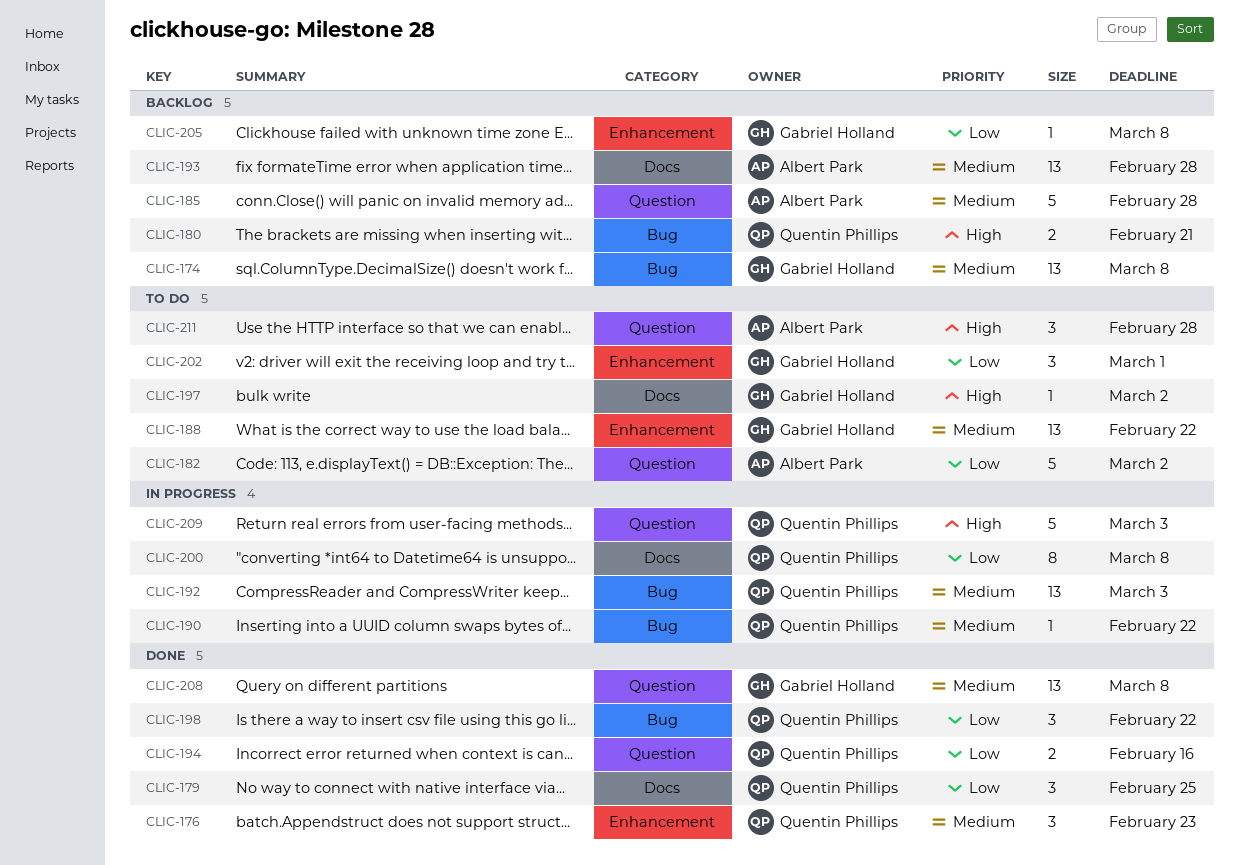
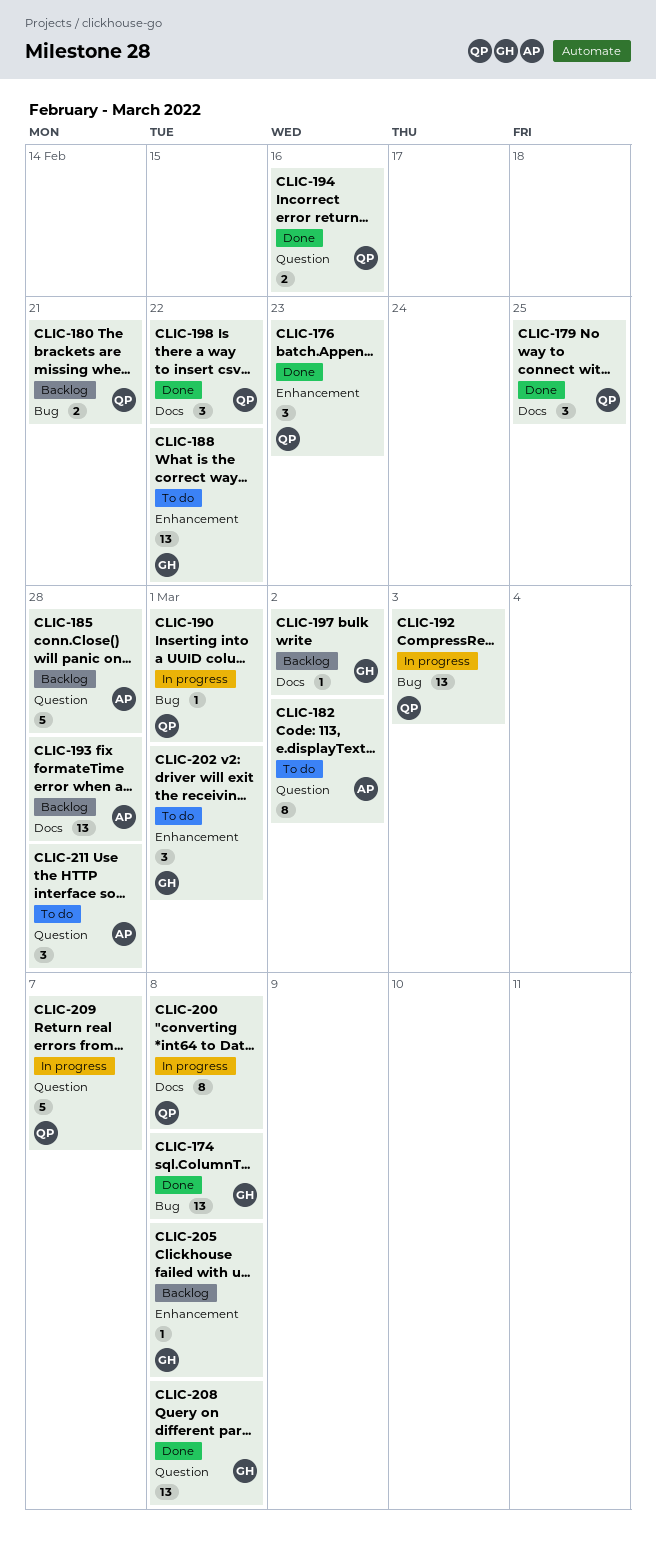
CLIC-174, status: Backlog -> Done
CLIC-182, estimate: 5 -> 8
CLIC-190, due: Feb 22 -> Mar 1
CLIC-197, status: To do -> Backlog
CLIC-198, label: Bug -> Docs
CLIC-209, due: Mar 3 -> Mar 7

